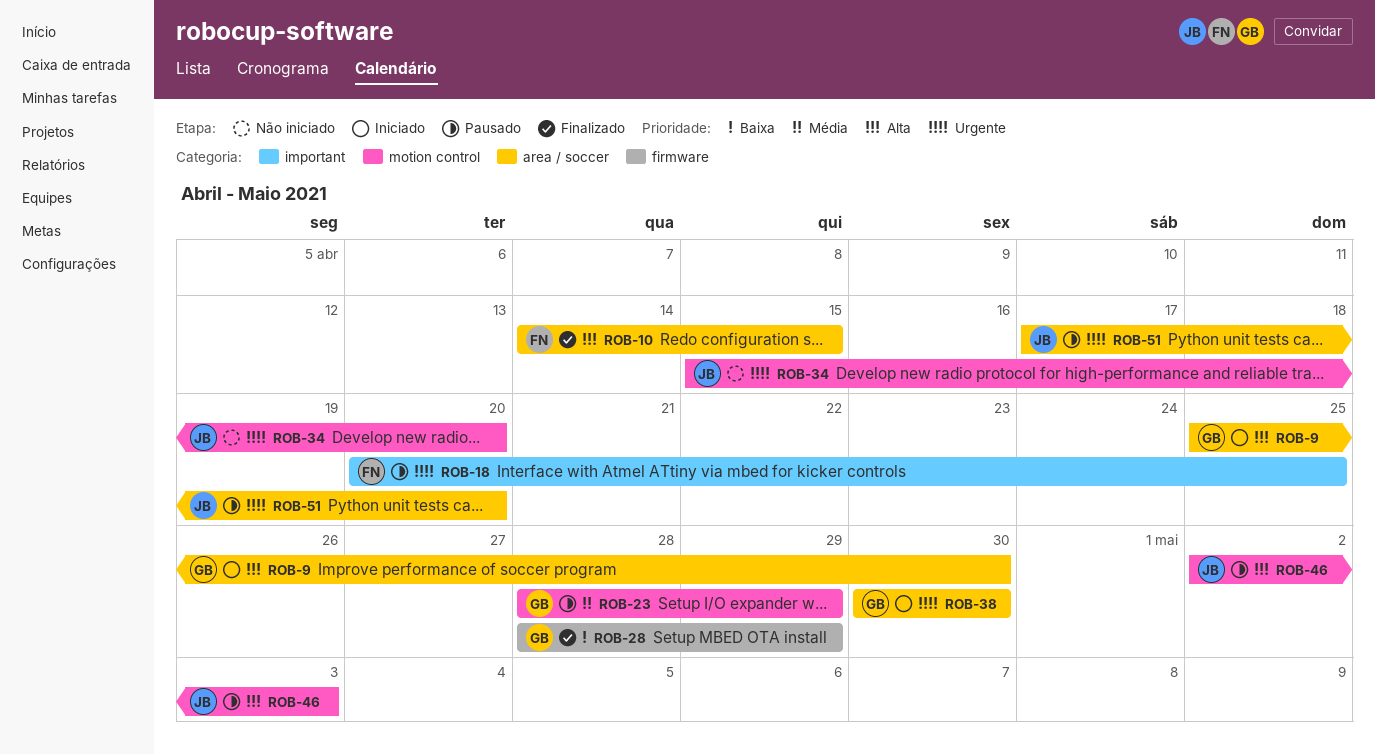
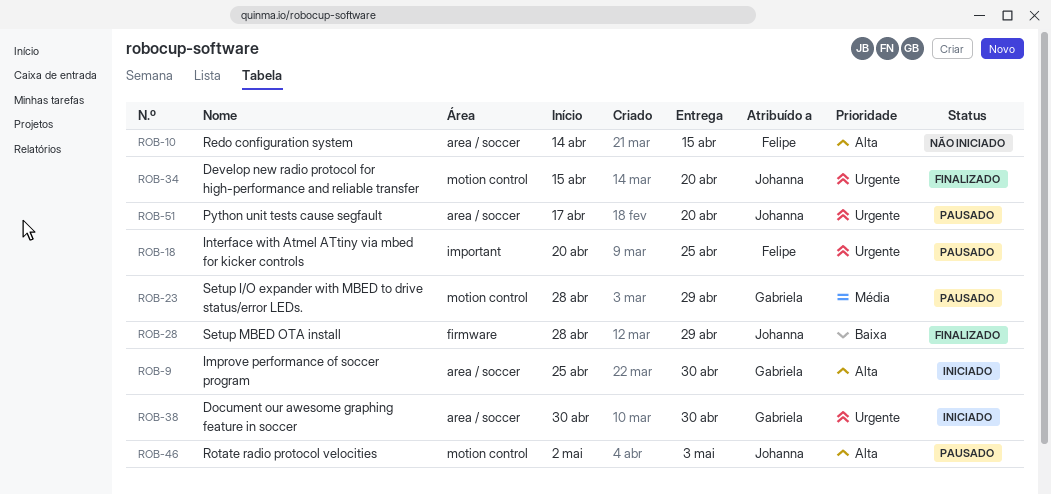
ROB-10, status: Finalizado -> Não iniciado
ROB-28, owner: Gabriela -> Johanna
ROB-34, status: Não iniciado -> Finalizado

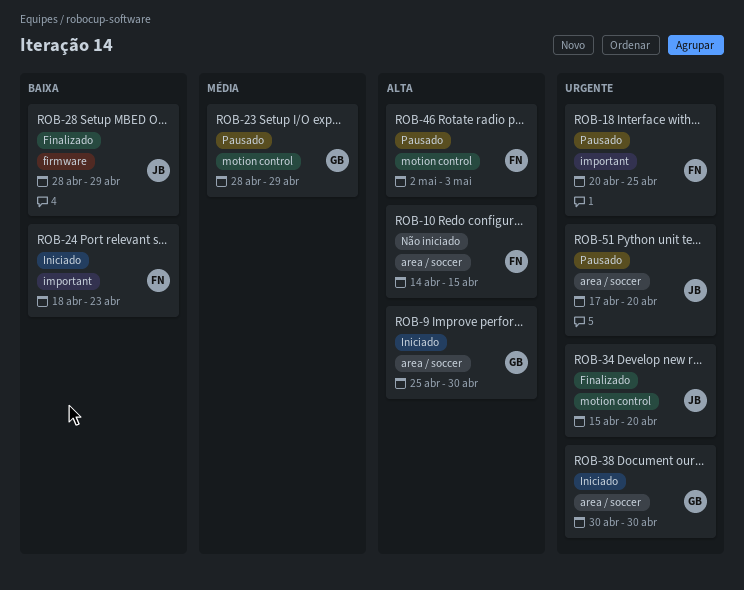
ROB-24: none -> present
ROB-46, owner: Johanna -> Felipe

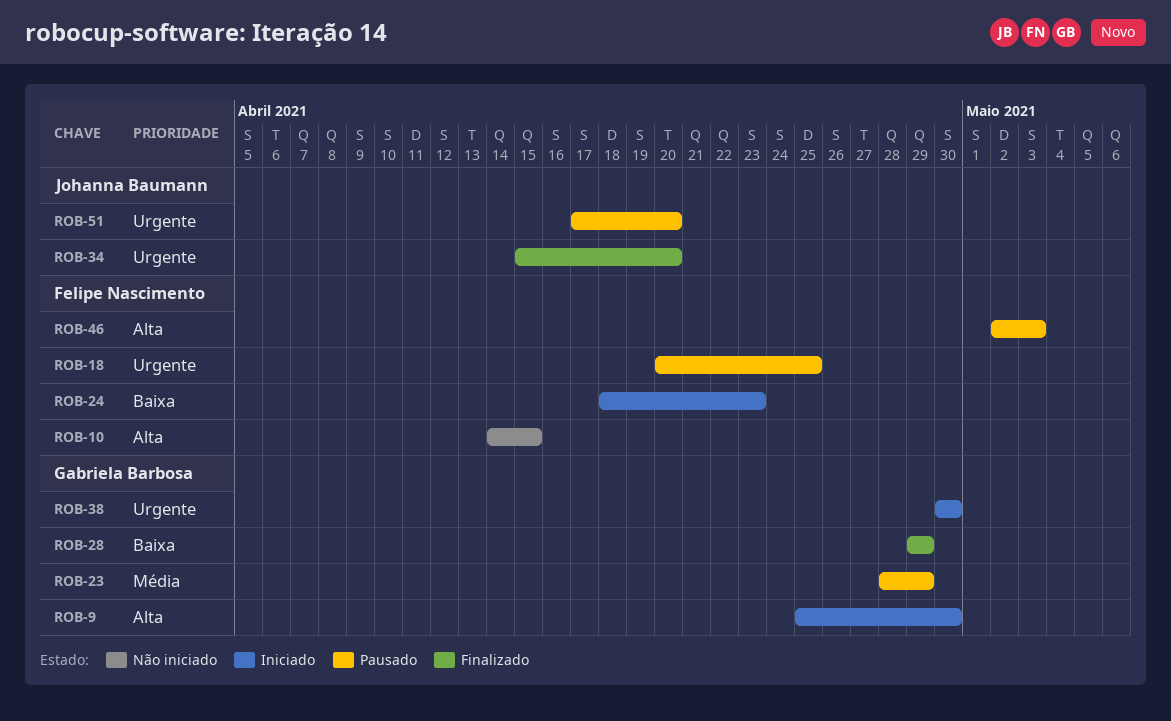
ROB-28, owner: Johanna Baumann -> Gabriela Barbosa
ROB-28, start: Apr 28 -> Apr 29

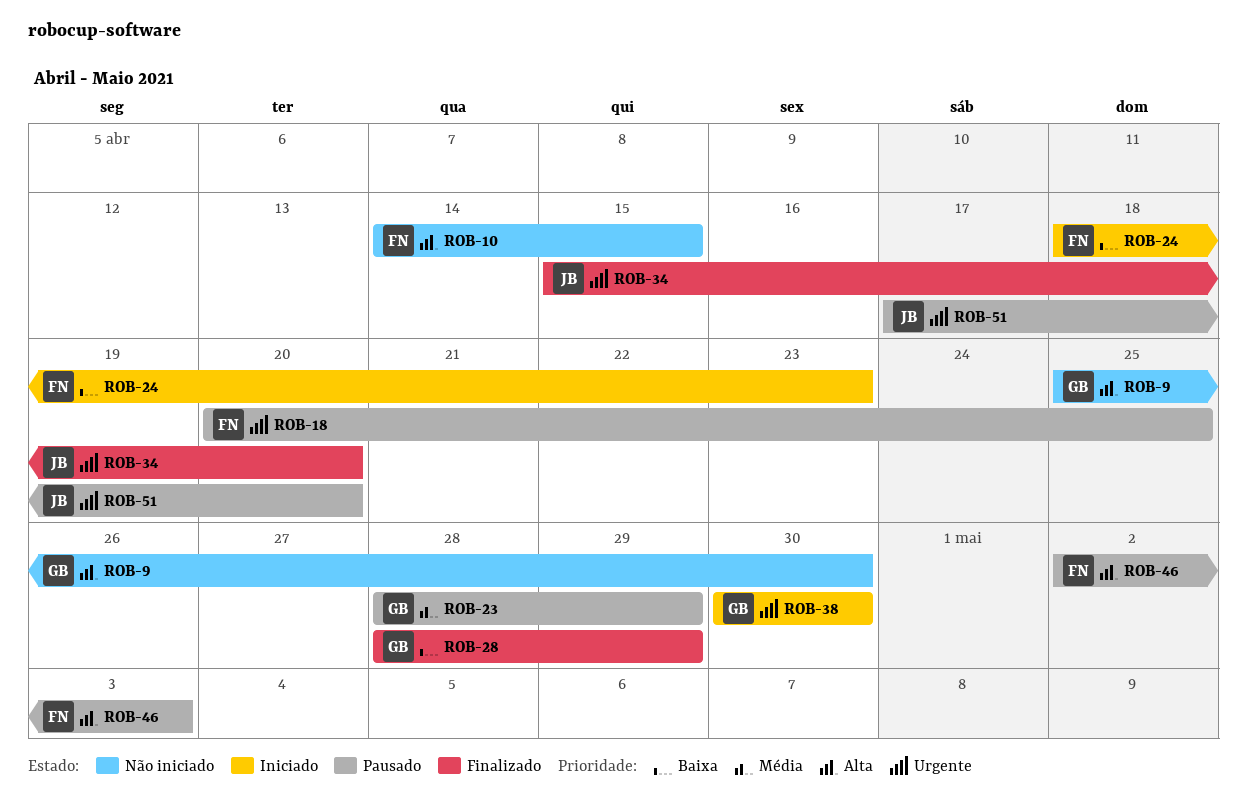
ROB-9, status: Iniciado -> Não iniciado
ROB-28, start: Apr 29 -> Apr 28

